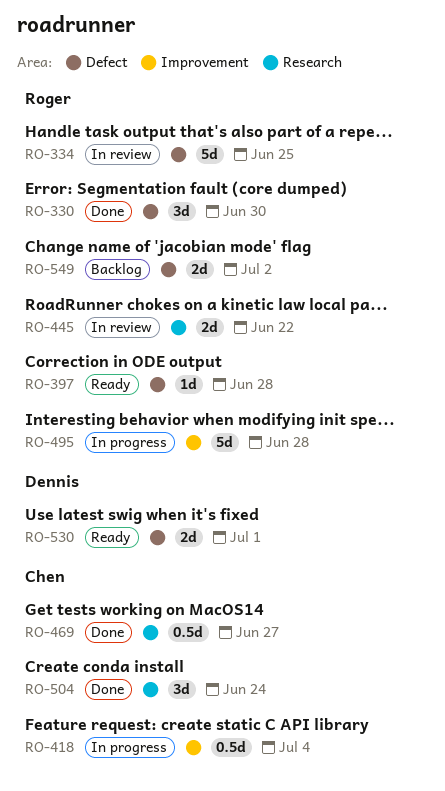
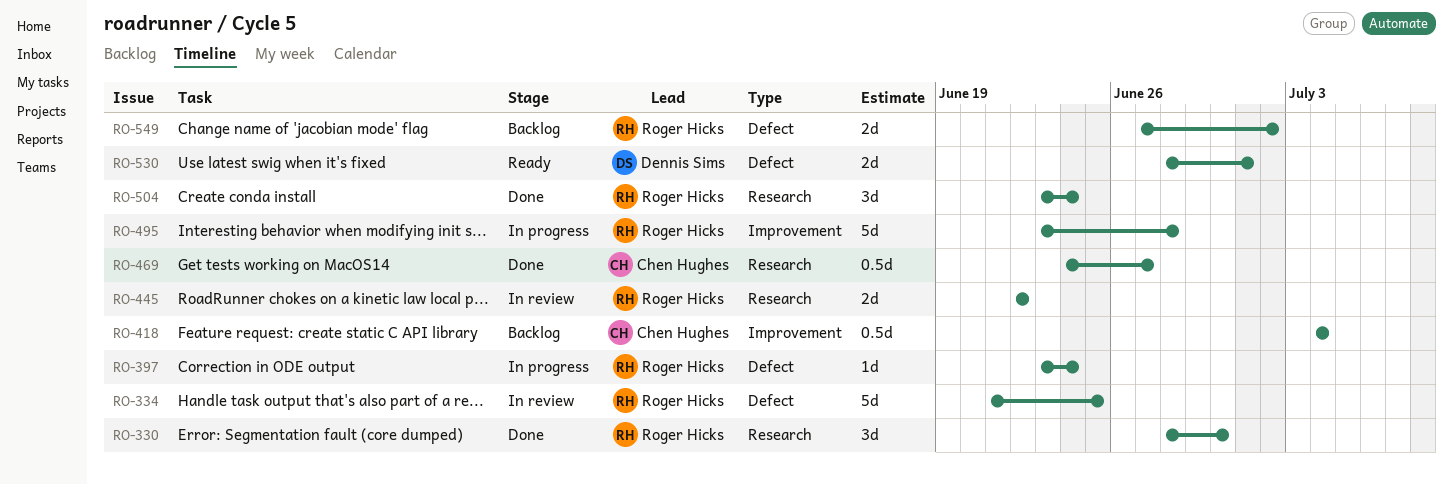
RO-330, label: Defect -> Research
RO-397, status: Ready -> In progress
RO-397, due: Jun 28 -> Jun 24
RO-418, status: In progress -> Backlog
RO-504, owner: Chen Hughes -> Roger Hicks

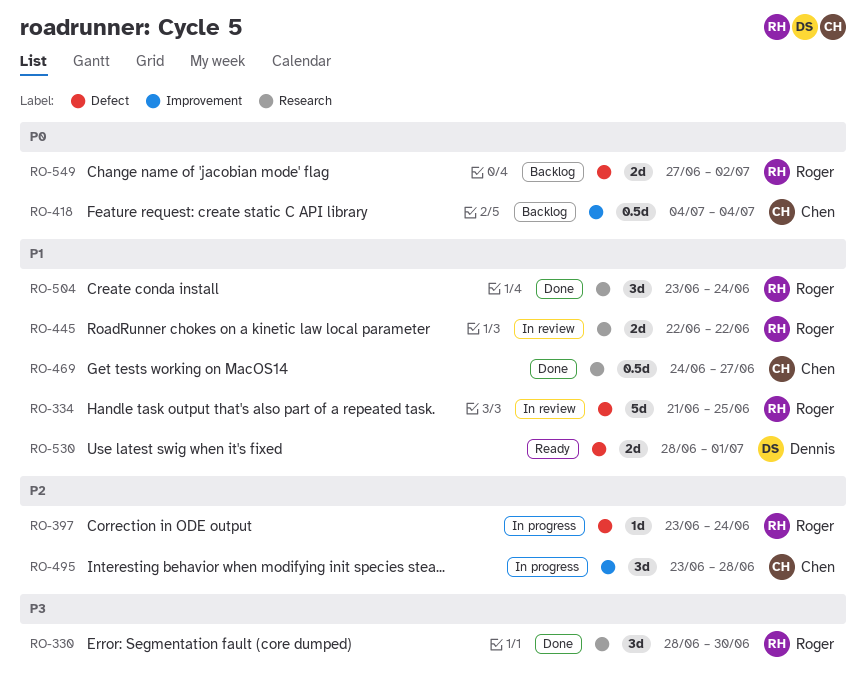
RO-495, owner: Roger Hicks -> Chen Hughes
RO-495, estimate: 5d -> 3d

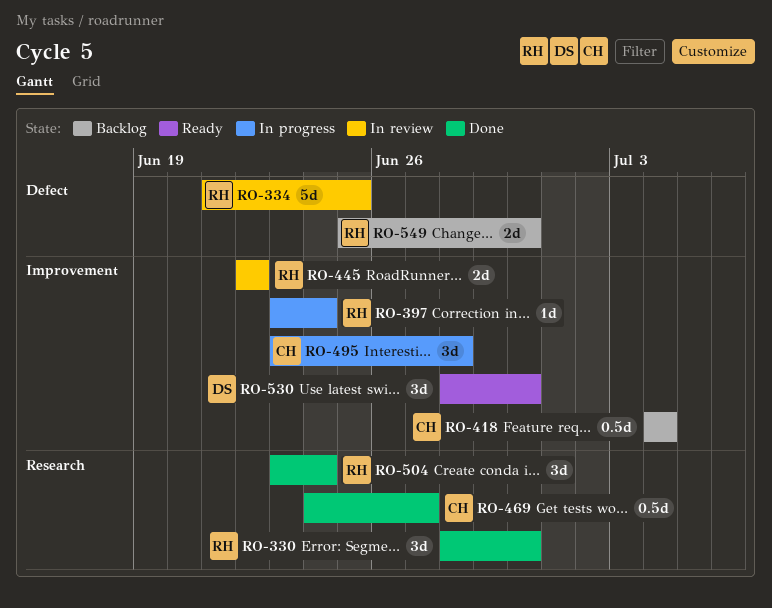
RO-397, label: Defect -> Improvement
RO-445, label: Research -> Improvement
RO-530, label: Defect -> Improvement
RO-530, estimate: 2d -> 3d
RO-530, due: Jul 1 -> Jun 30
RO-549, start: Jun 27 -> Jun 25
RO-549, due: Jul 2 -> Jun 30

